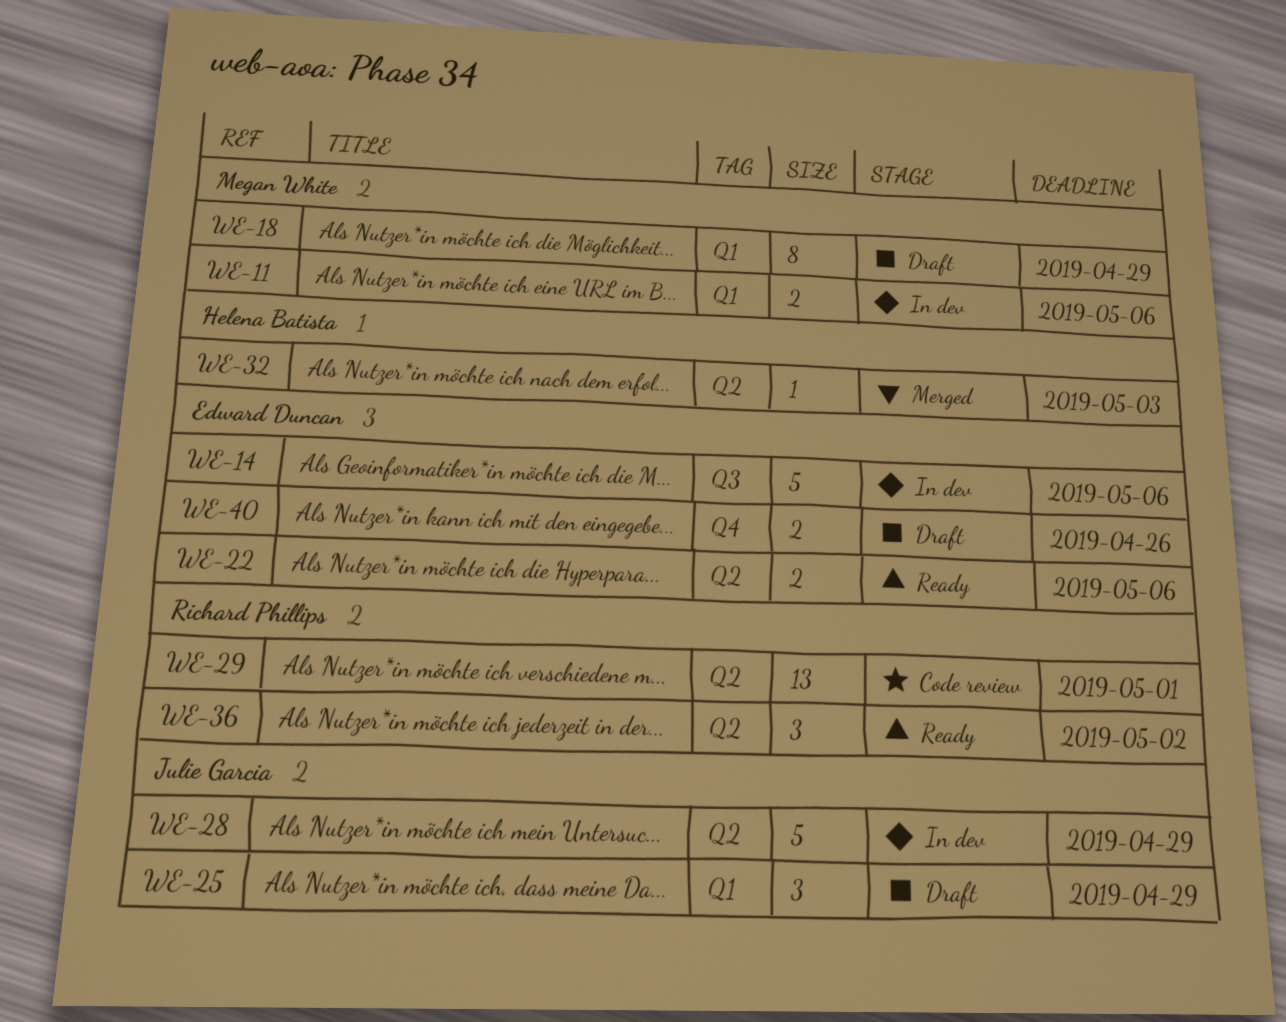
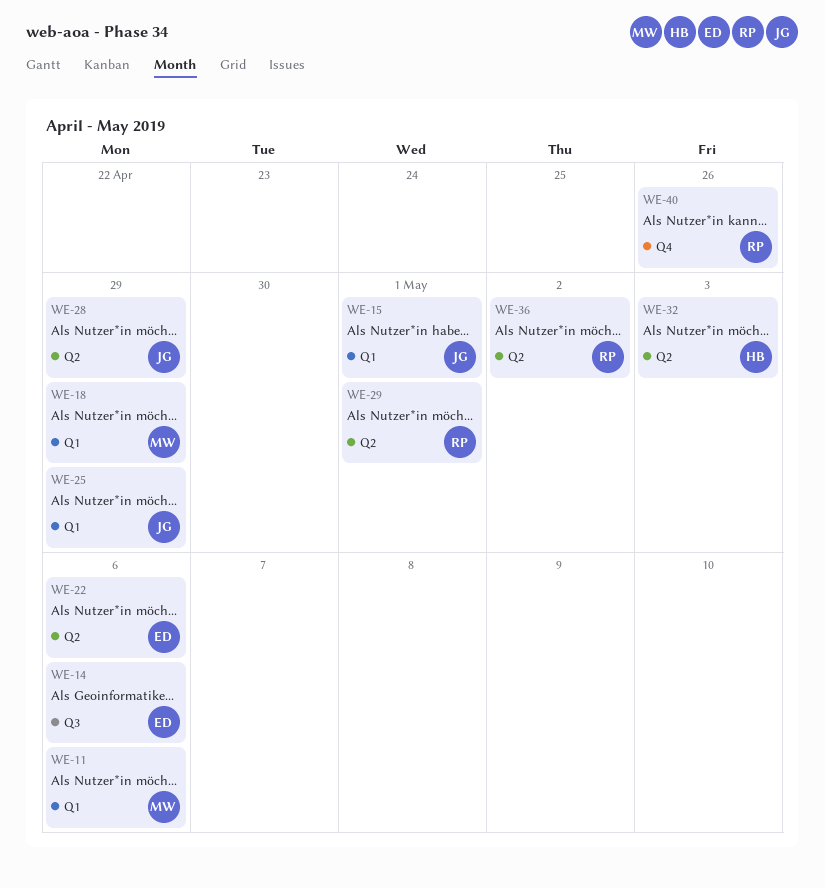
WE-15: none -> present
WE-40, owner: Edward Duncan -> Richard Phillips

